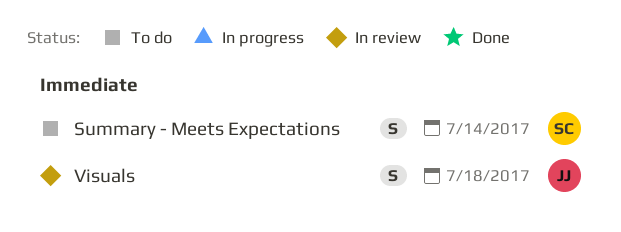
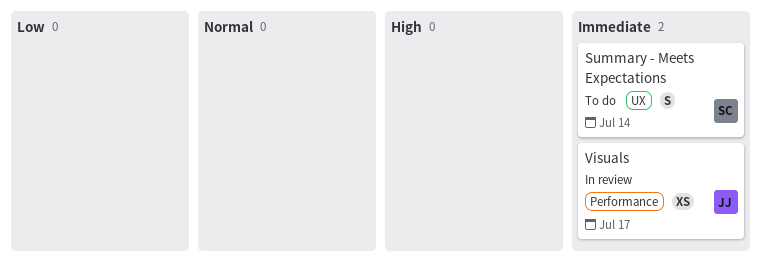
Visuals, estimate: S -> XS
Visuals, due: Jul 18 -> Jul 17

